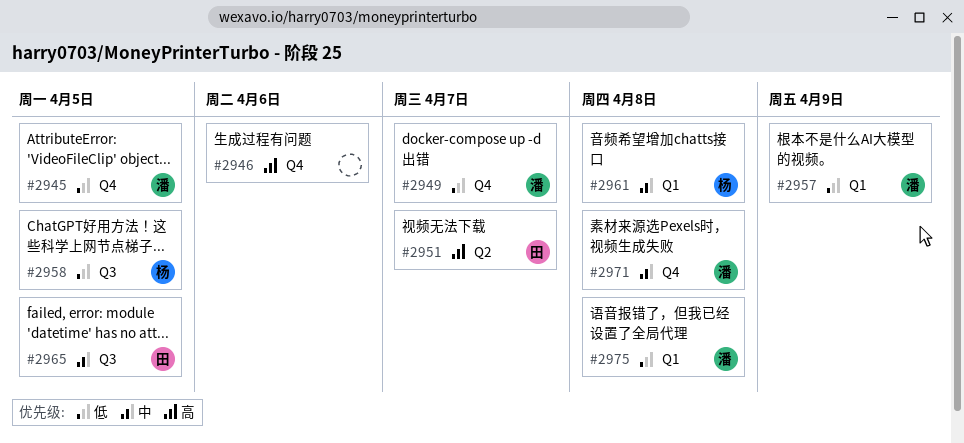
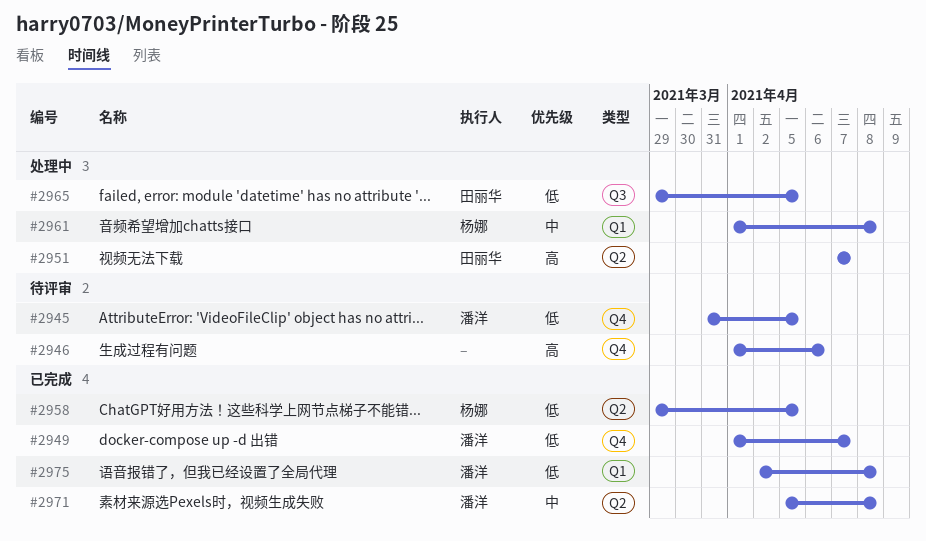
#2957: present -> none
#2958, label: Q3 -> Q2
#2965, priority: 中 -> 低
#2971, label: Q4 -> Q2

